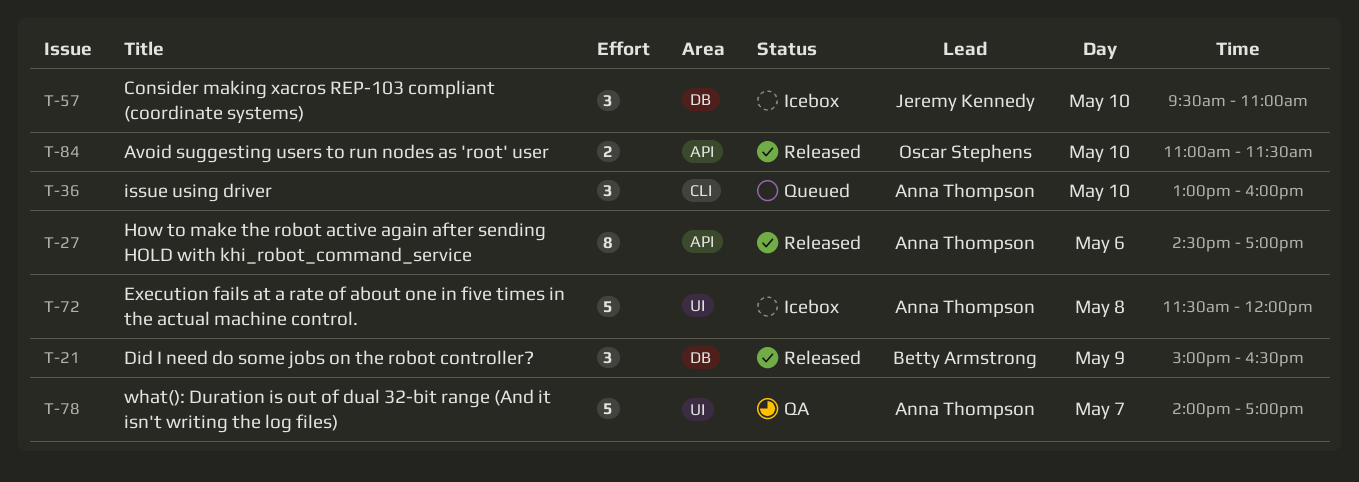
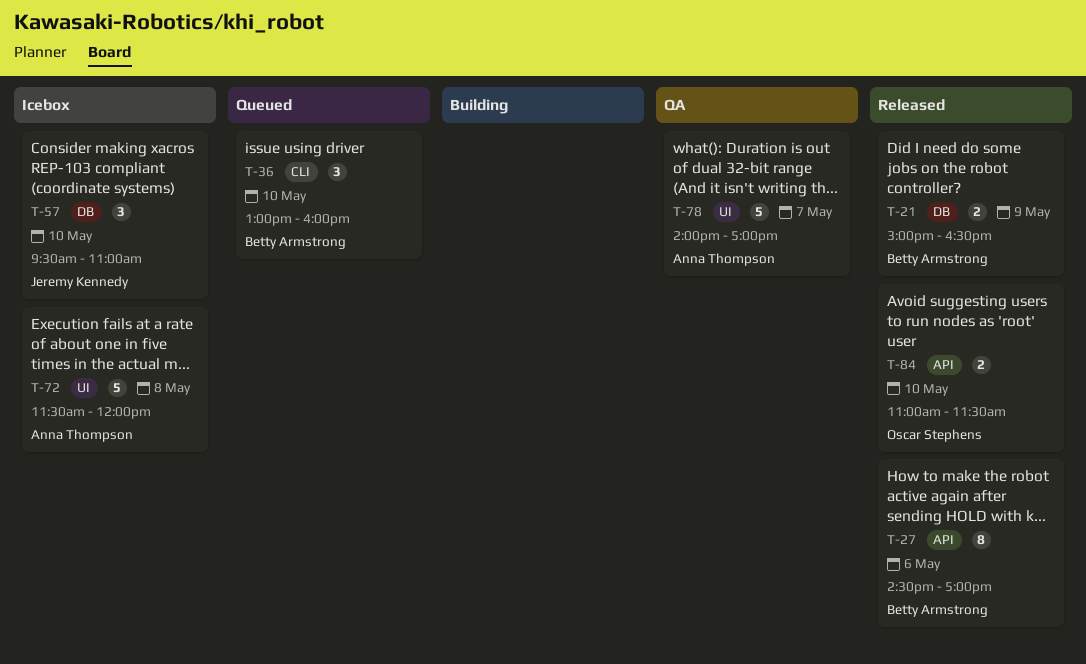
T-21, estimate: 3 -> 2
T-27, owner: Anna Thompson -> Betty Armstrong
T-36, owner: Anna Thompson -> Betty Armstrong

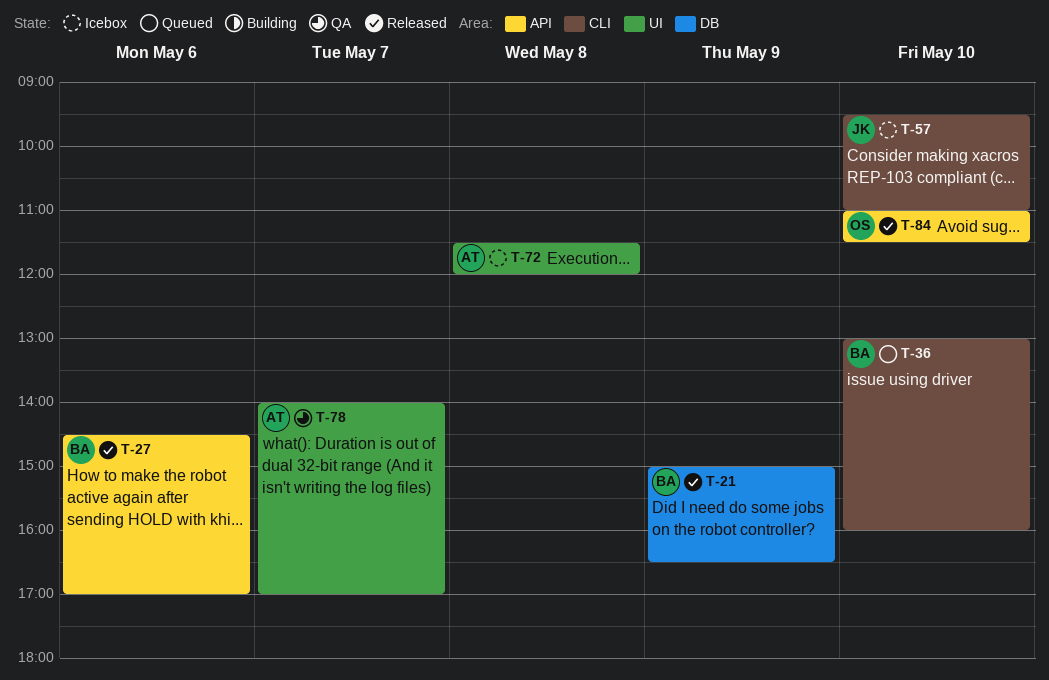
T-57, label: DB -> CLI

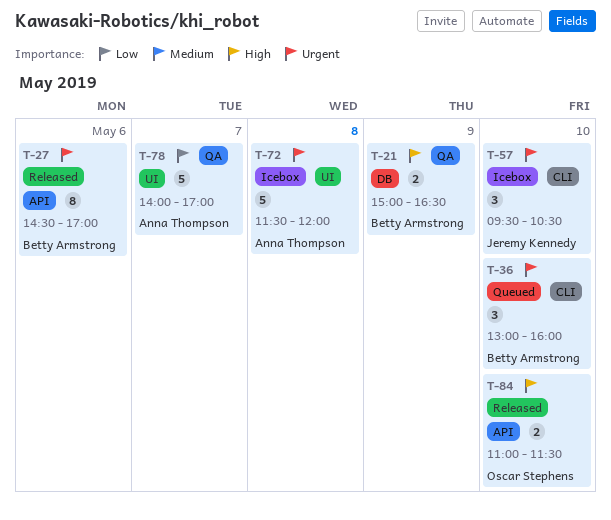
T-21, status: Released -> QA
T-57, ends: 11:00 -> 10:30

